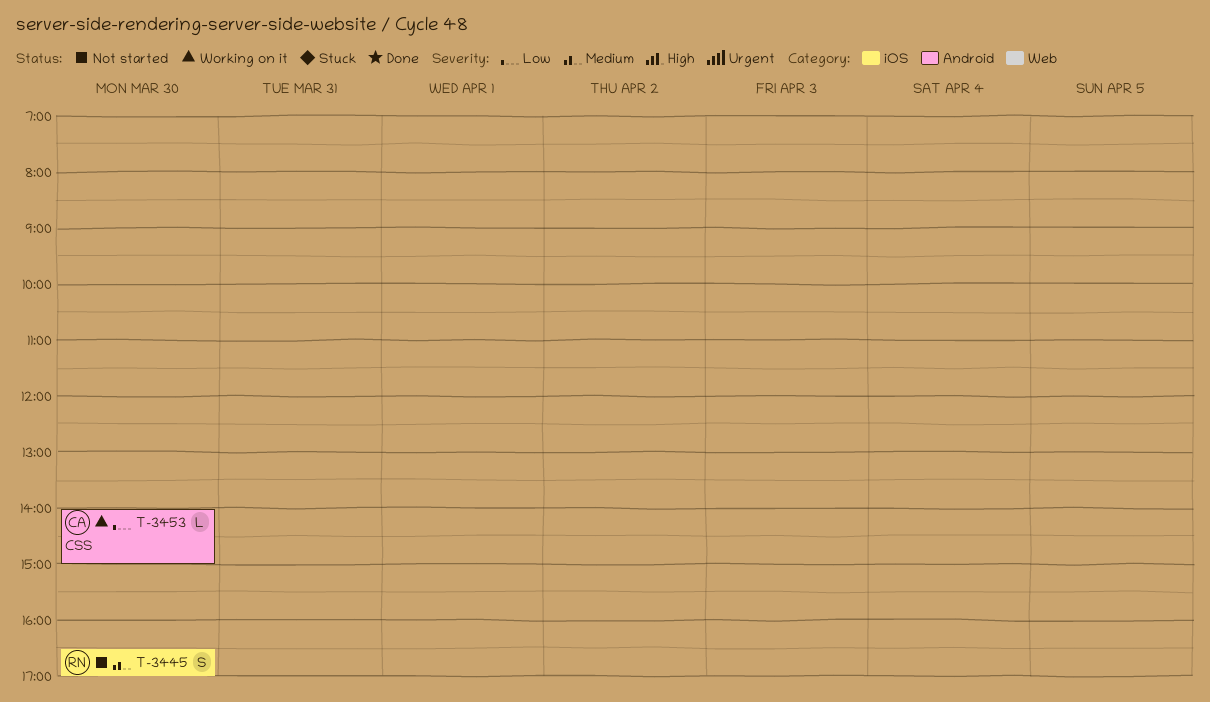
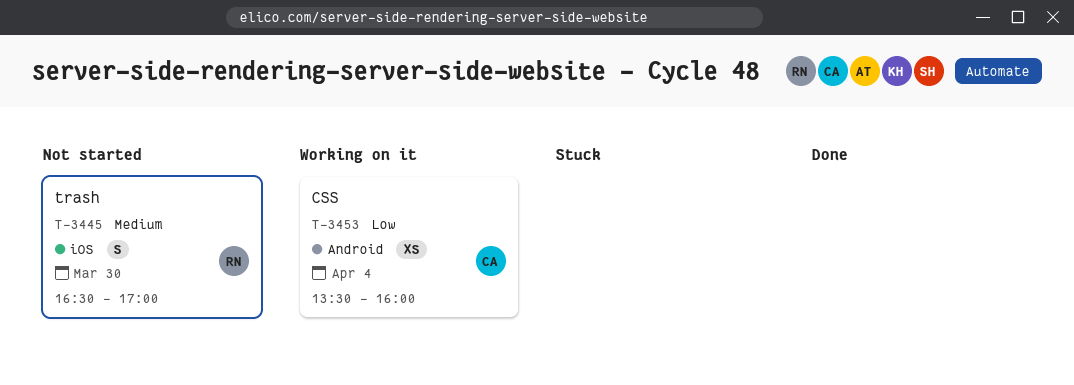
T-3453, estimate: L -> XS
T-3453, day: Mar 30 -> Apr 4
T-3453, begins: 14:00 -> 13:30
T-3453, ends: 15:00 -> 16:00

